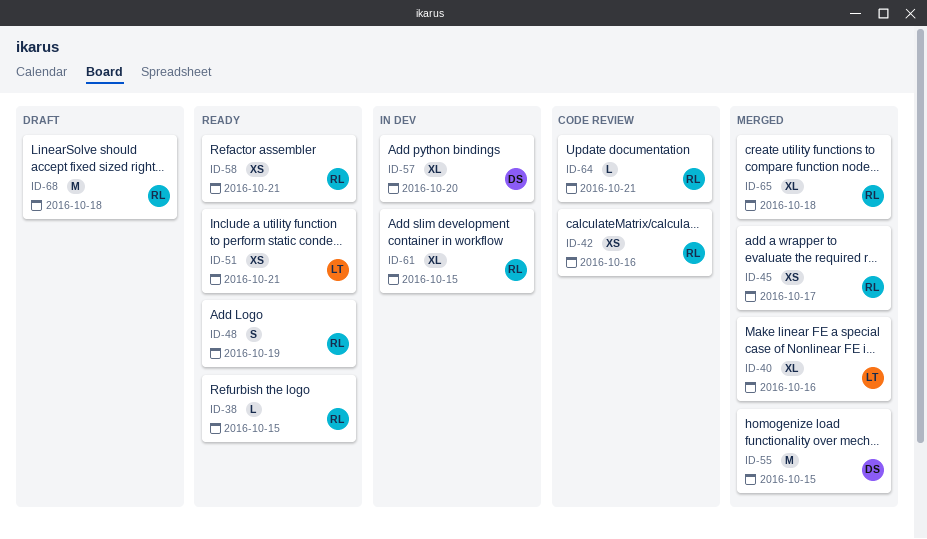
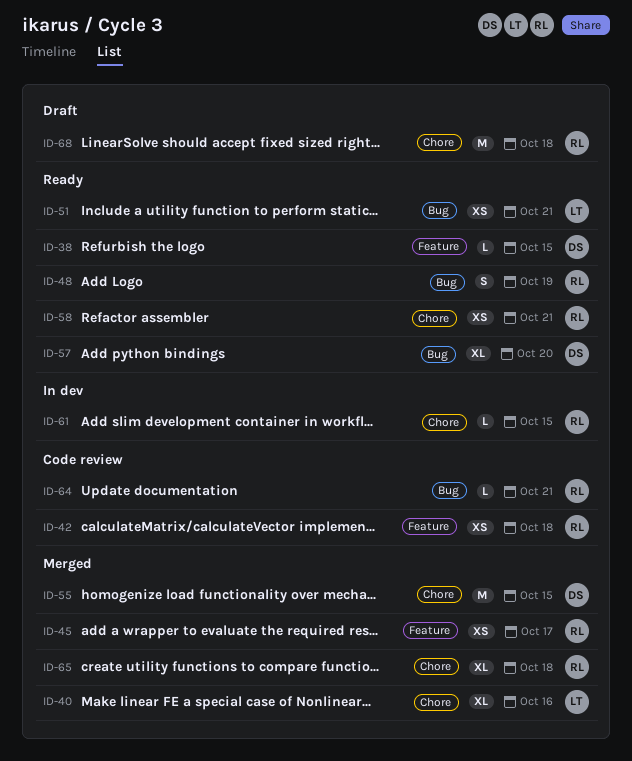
ID-38, owner: RL -> DS
ID-42, due: Oct 16 -> Oct 18
ID-57, status: In dev -> Ready
ID-61, estimate: XL -> L

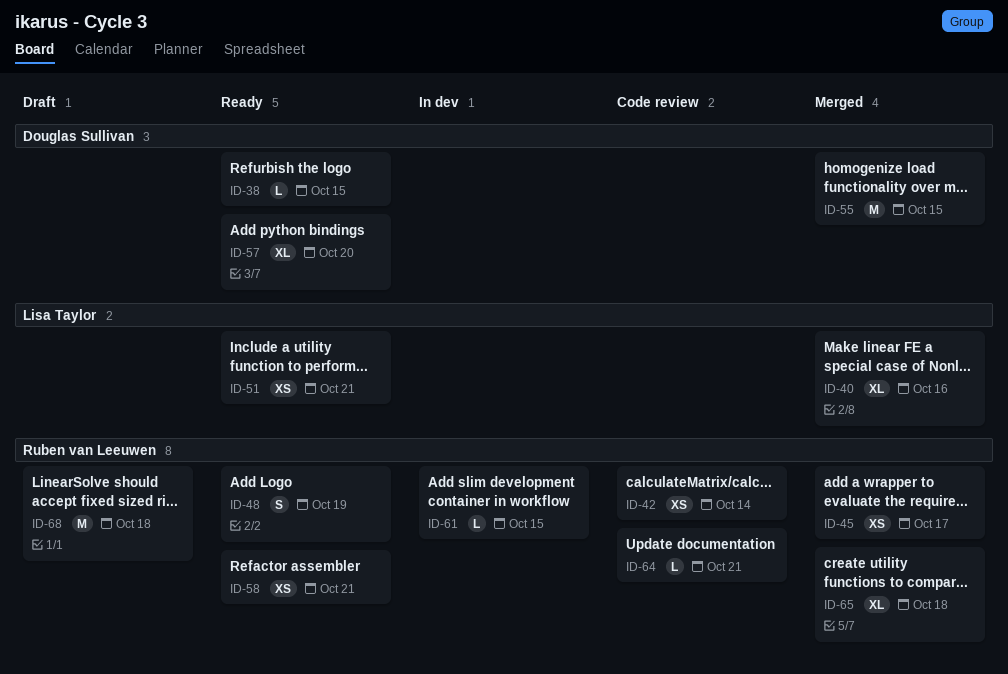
ID-42, due: Oct 18 -> Oct 14

